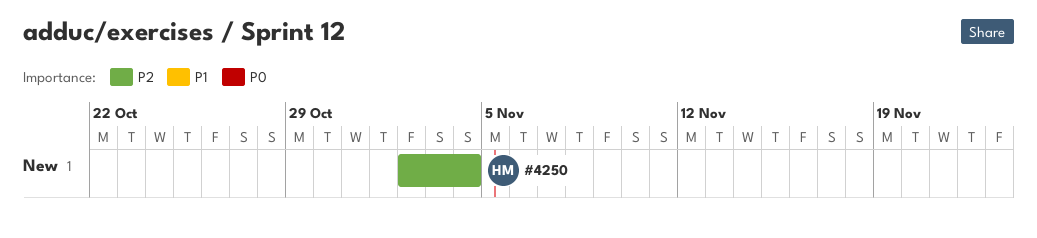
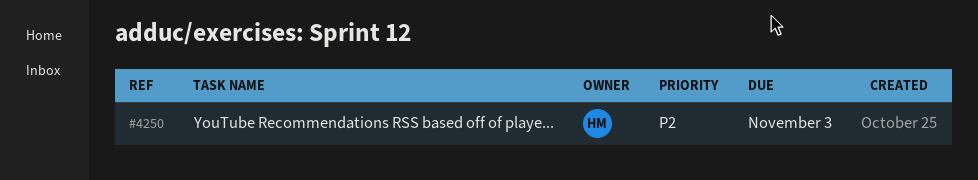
#4250, due: Nov 4 -> Nov 3

